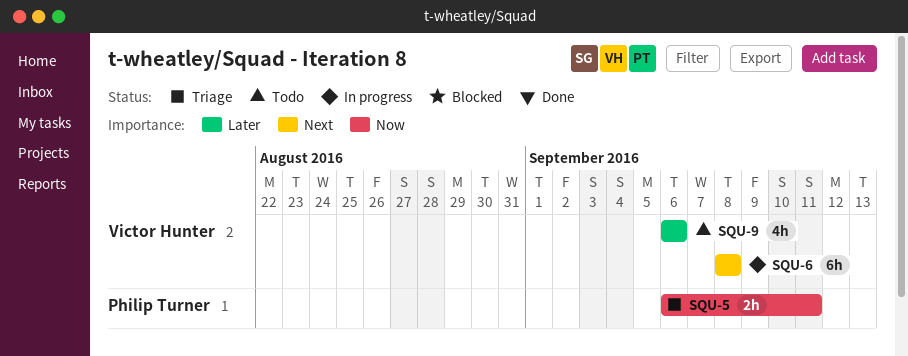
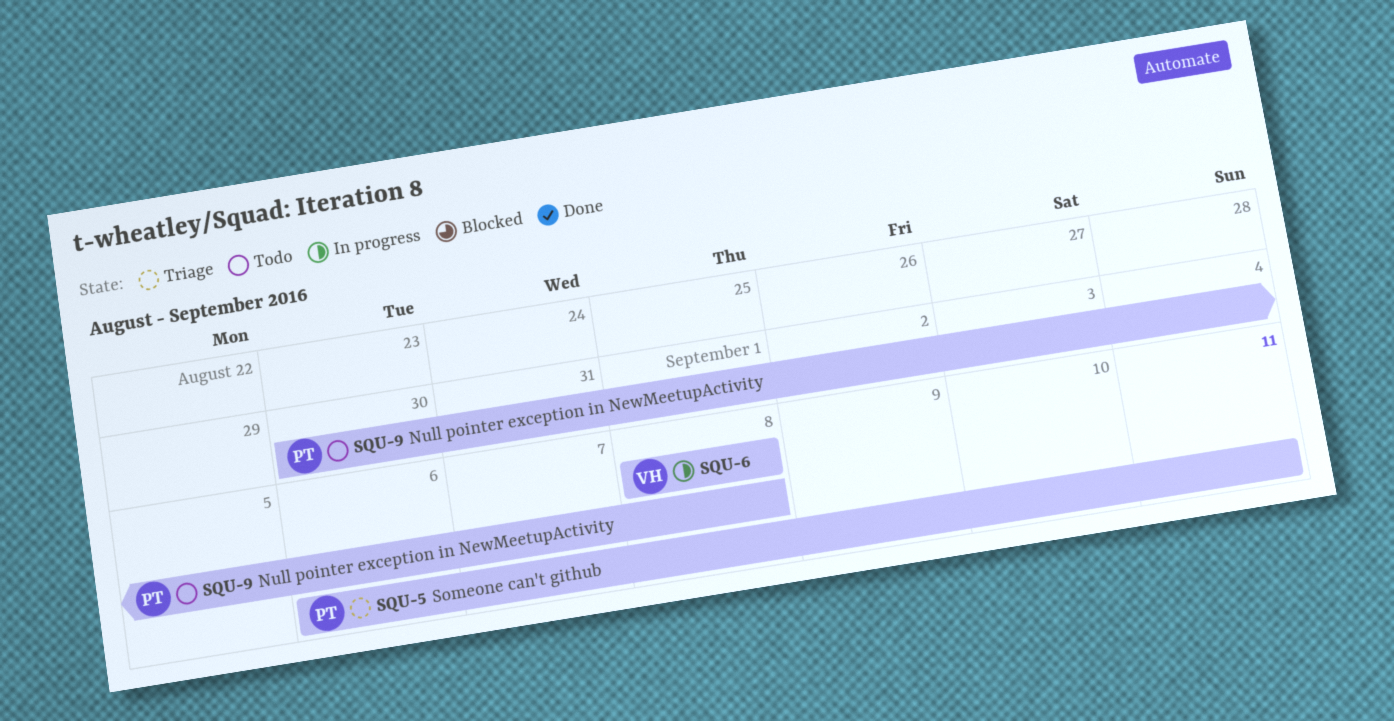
SQU-9, owner: Victor Hunter -> Philip Turner
SQU-9, start: Sep 6 -> Aug 30
SQU-9, due: Sep 6 -> Sep 8

